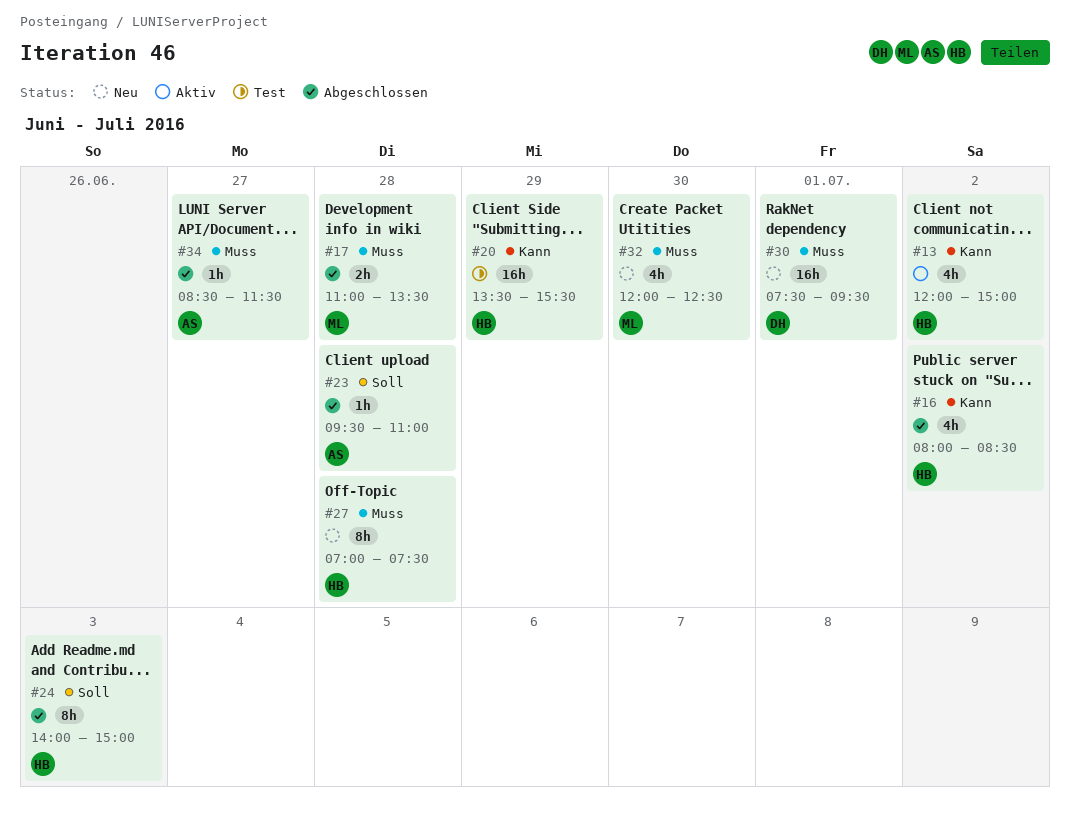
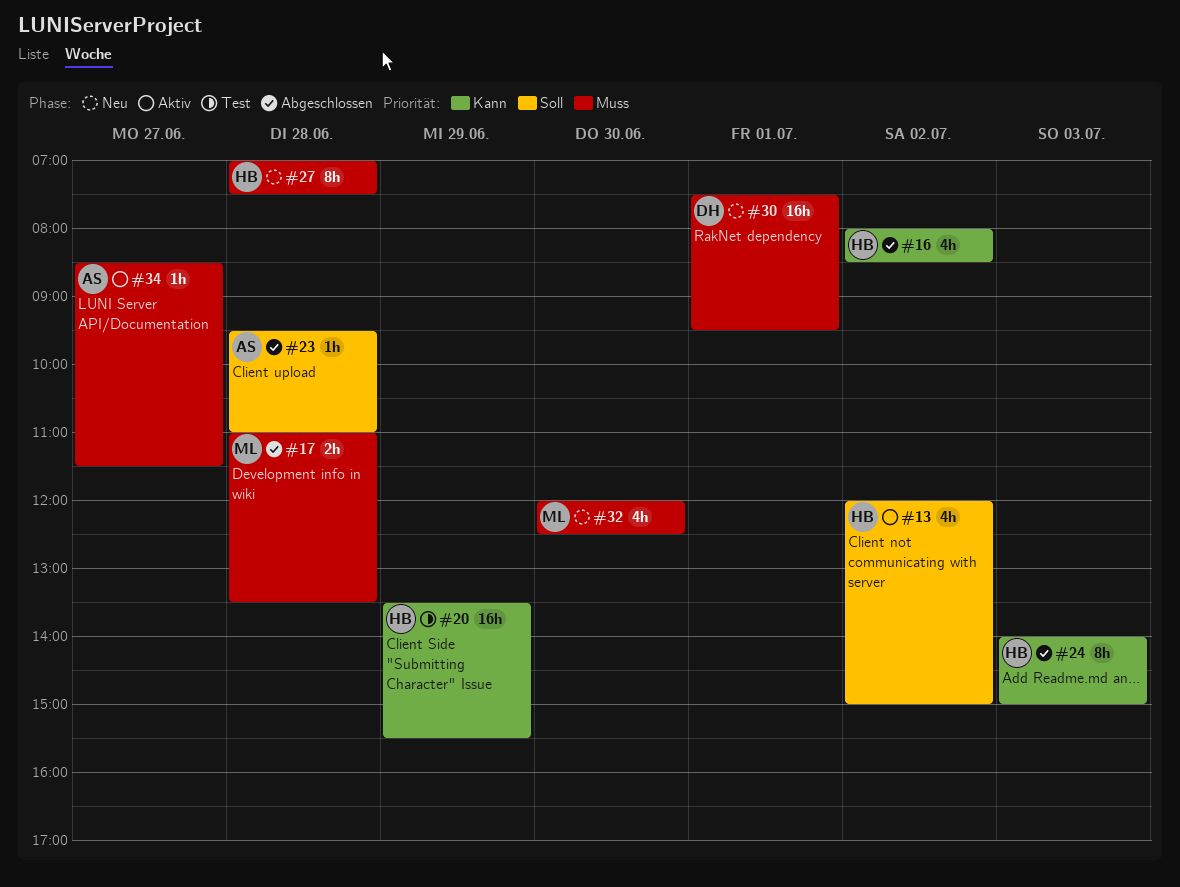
#13, priority: Kann -> Soll
#24, priority: Soll -> Kann
#34, status: Abgeschlossen -> Aktiv

